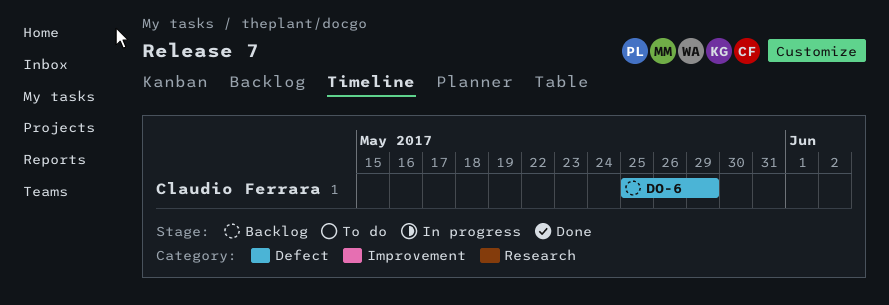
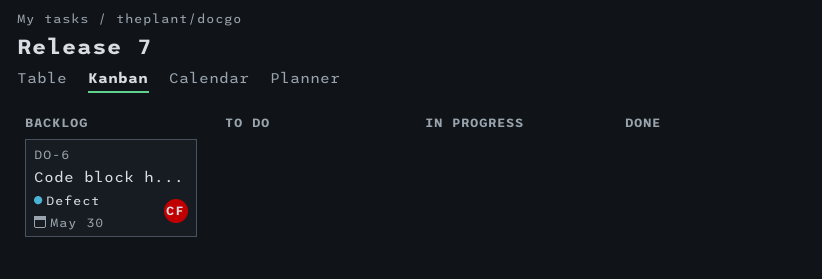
DO-6, due: May 29 -> May 30

